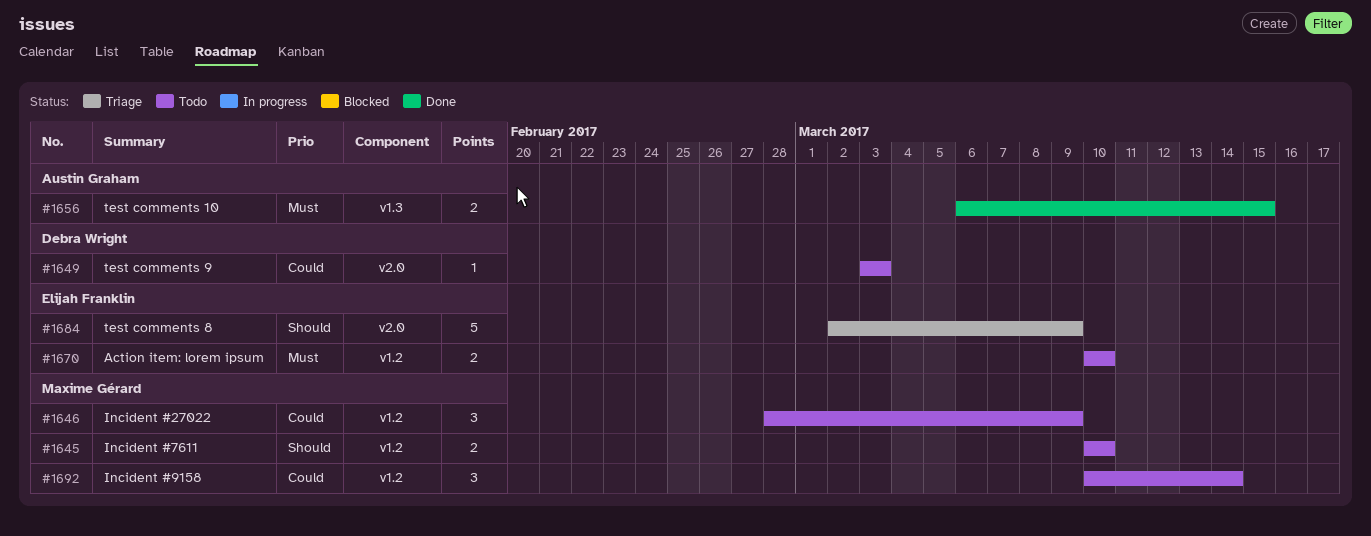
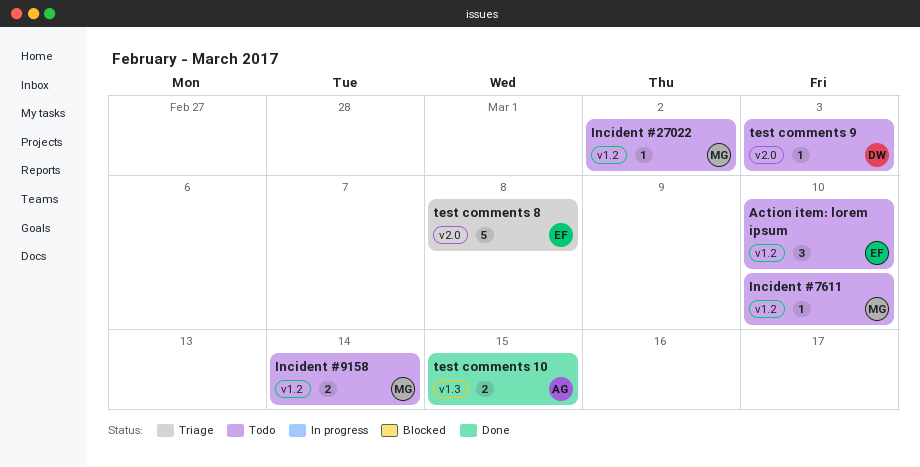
Action item: lorem ipsum, estimate: 2 -> 3
Incident #27022, estimate: 3 -> 1
Incident #27022, due: Mar 9 -> Mar 2
Incident #7611, estimate: 2 -> 1
Incident #9158, estimate: 3 -> 2
test comments 8, due: Mar 9 -> Mar 8

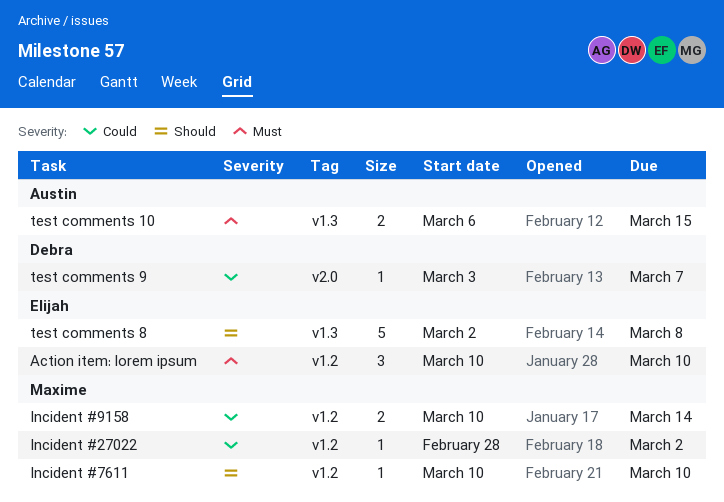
test comments 8, label: v2.0 -> v1.3
test comments 9, due: Mar 3 -> Mar 7

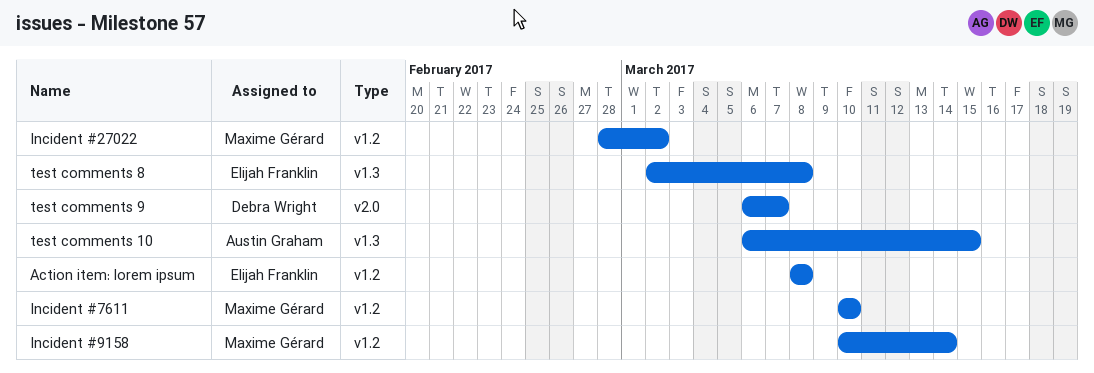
Action item: lorem ipsum, start: Mar 10 -> Mar 8
Action item: lorem ipsum, due: Mar 10 -> Mar 8
test comments 9, start: Mar 3 -> Mar 6

